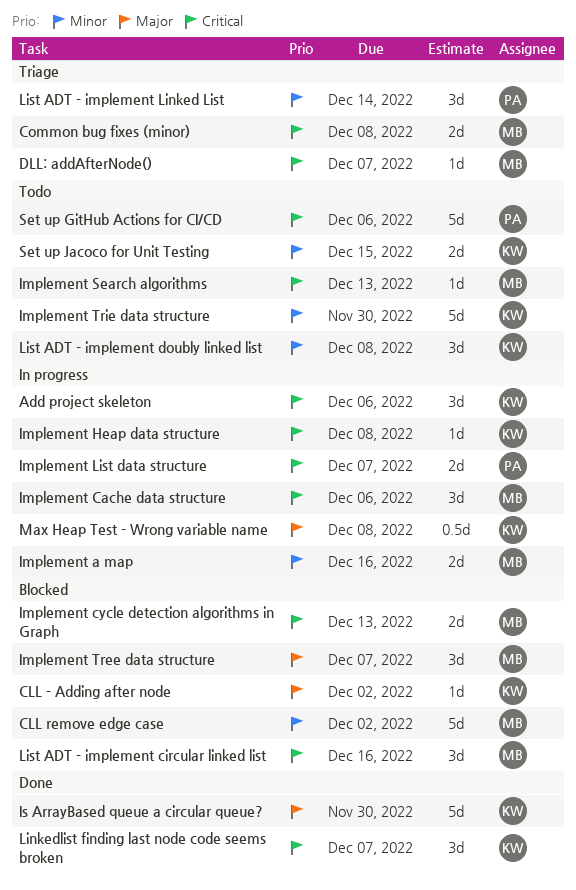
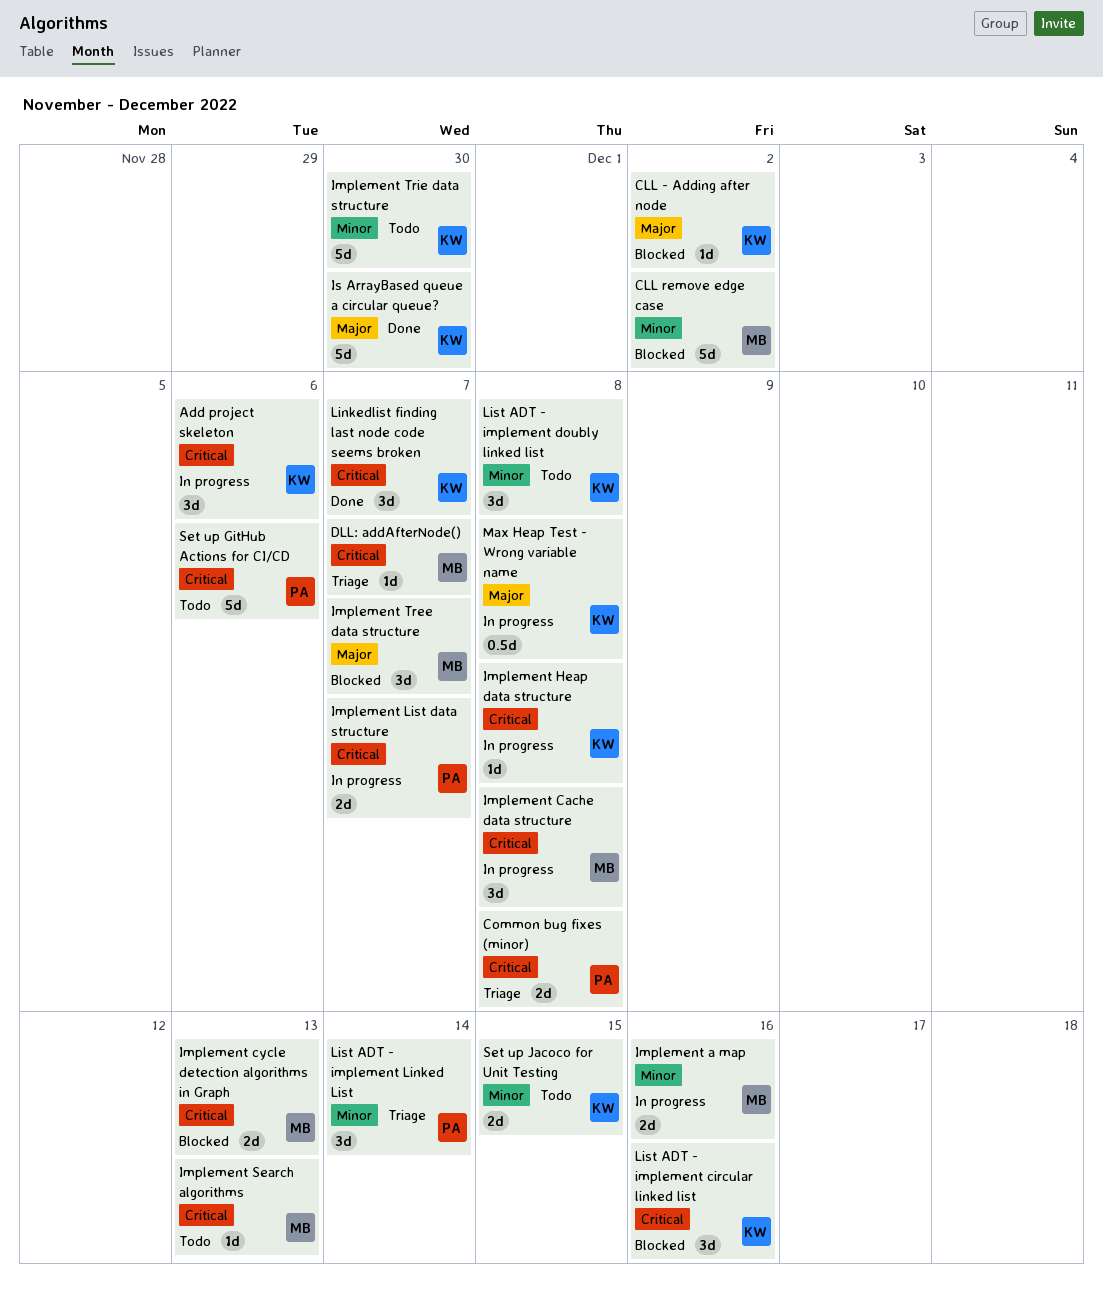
Common bug fixes (minor), owner: MB -> PA
Implement Cache data structure, due: Dec 6 -> Dec 8
List ADT - implement circular linked list, owner: MB -> KW

